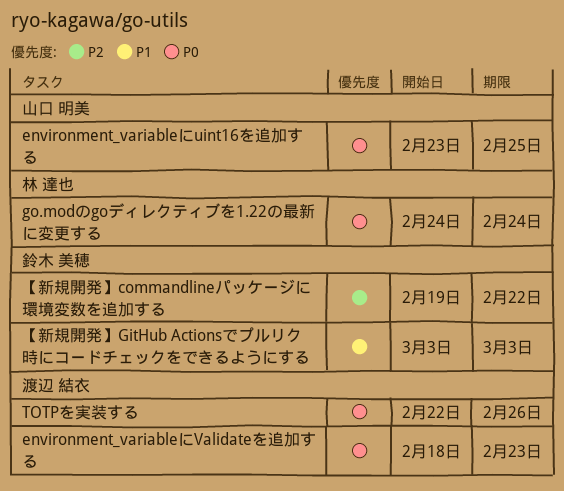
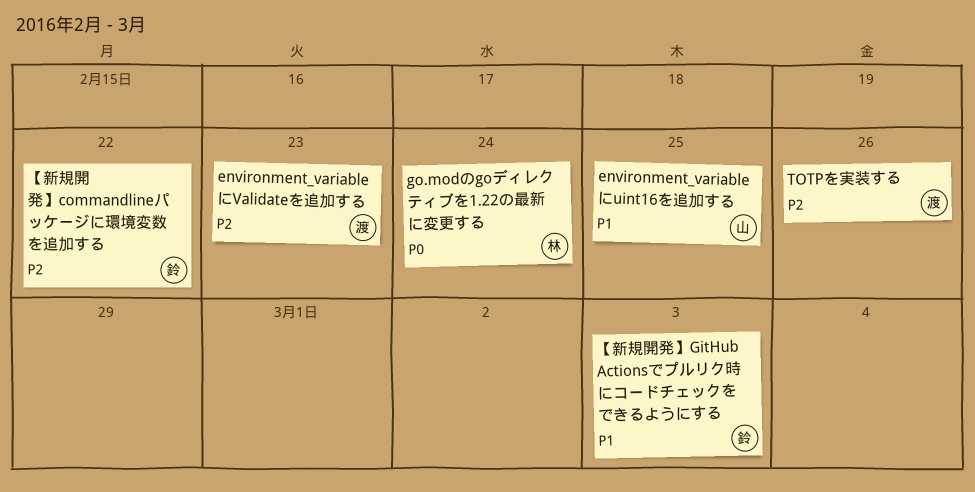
environment_variableにuint16を追加する, priority: P0 -> P1
environment_variableにValidateを追加する, priority: P0 -> P2
TOTPを実装する, priority: P0 -> P2

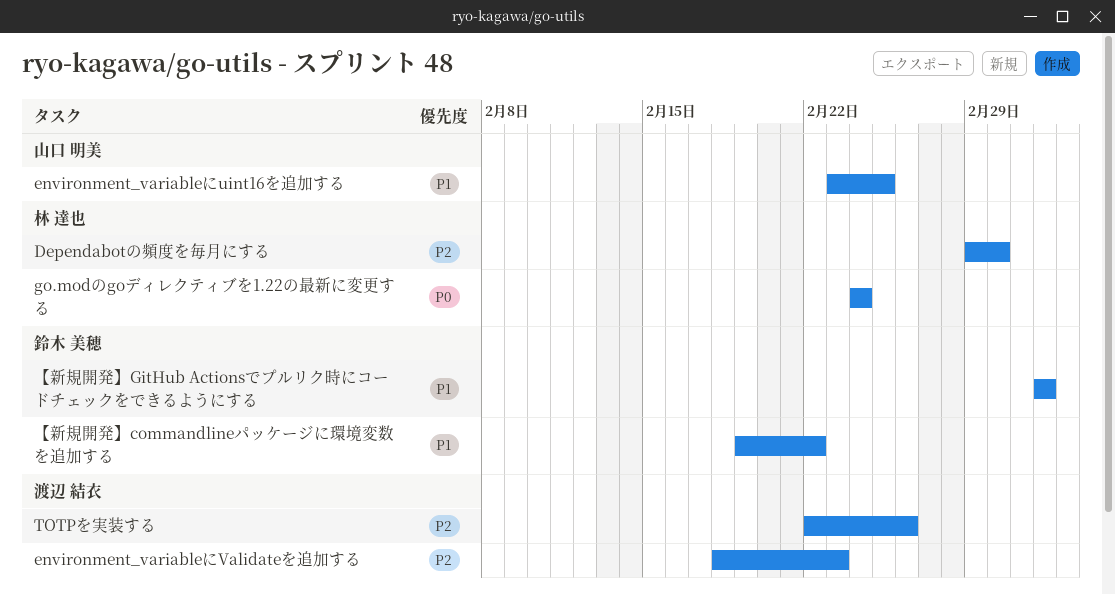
Dependabotの頻度を毎月にする: none -> present
【新規開発】commandlineパッケージに環境変数を追加する, priority: P2 -> P1

